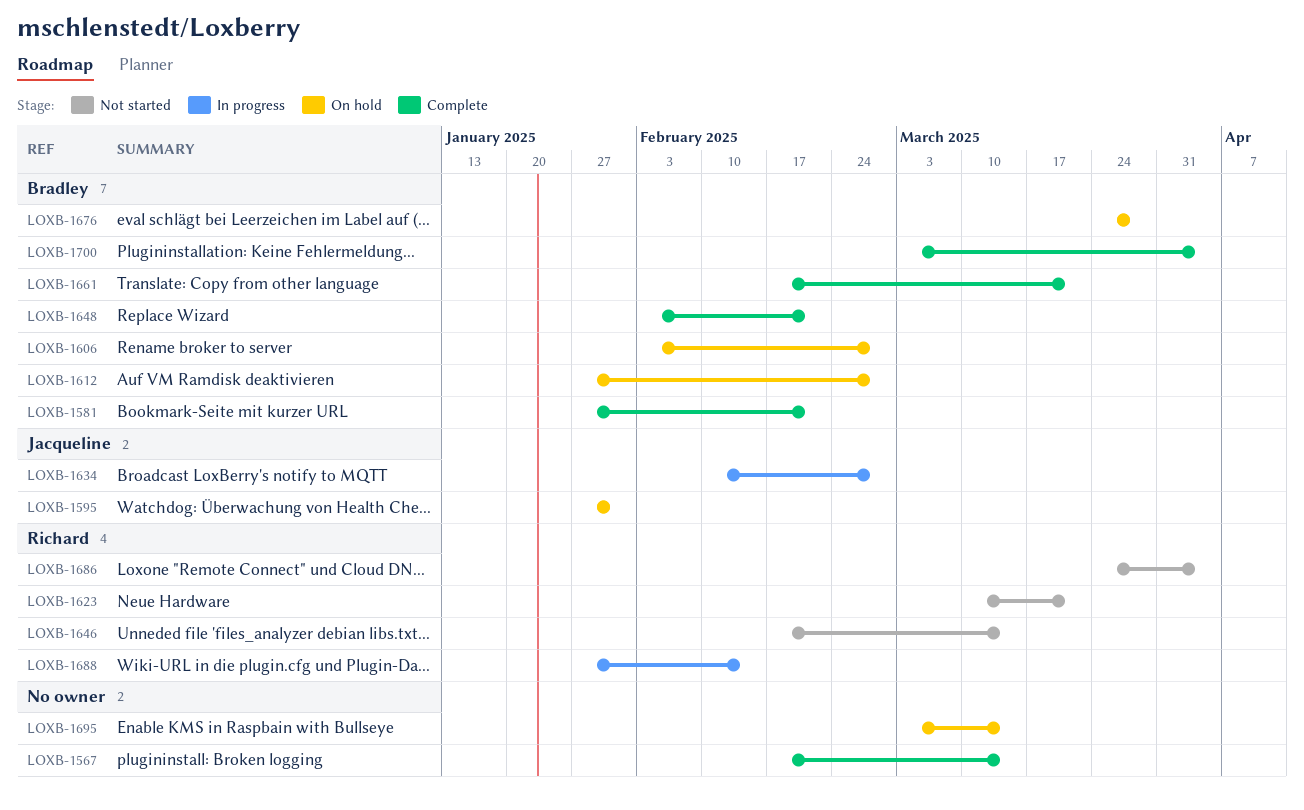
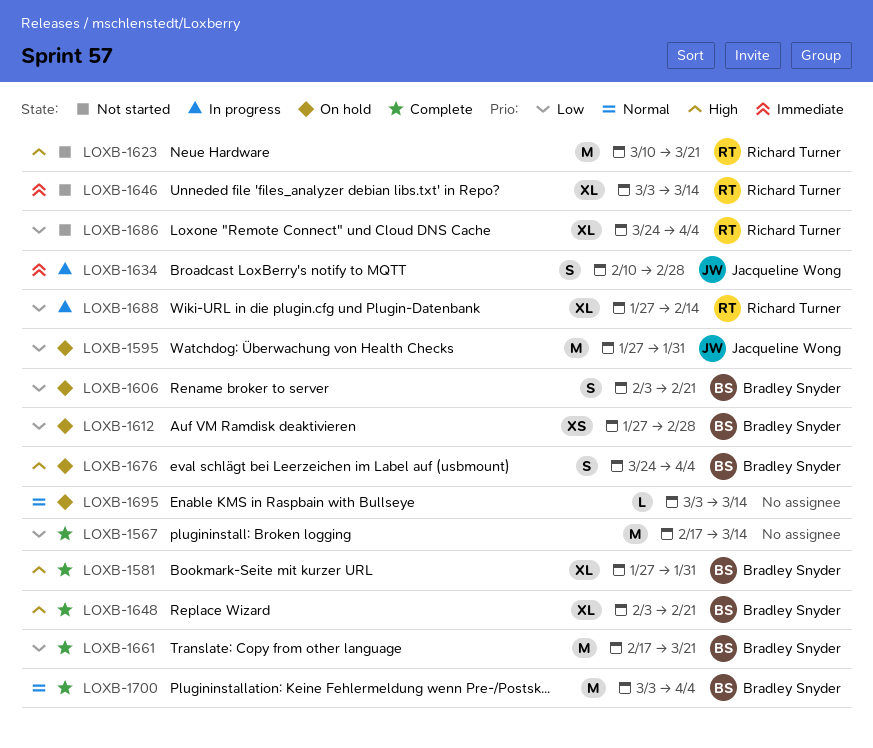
LOXB-1581, due: Feb 21 -> Jan 31
LOXB-1606, due: Feb 28 -> Feb 21
LOXB-1646, start: Feb 17 -> Mar 3
LOXB-1676, due: Mar 28 -> Apr 4

